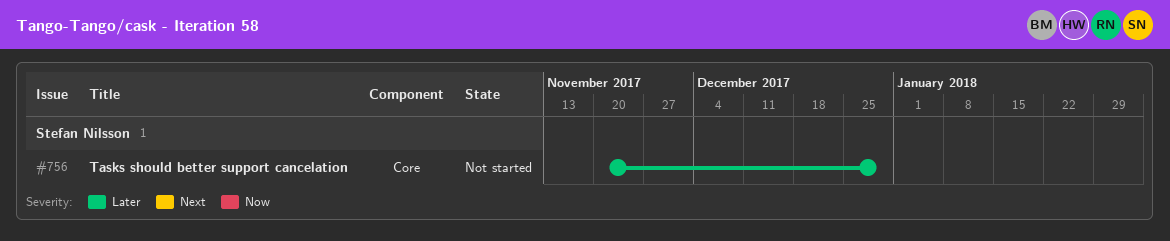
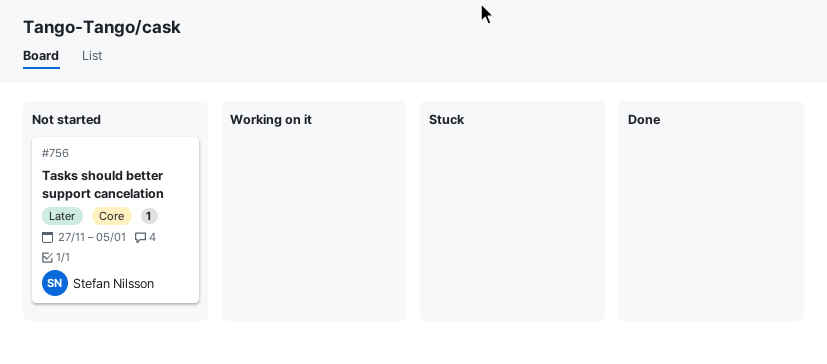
#756, start: Nov 20 -> Nov 27
#756, due: Dec 29 -> Jan 5

